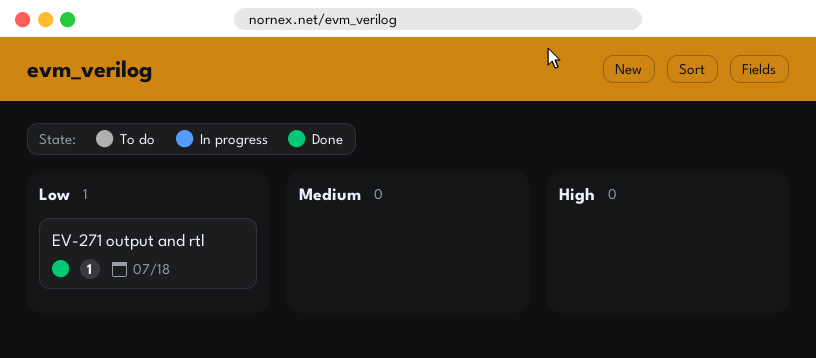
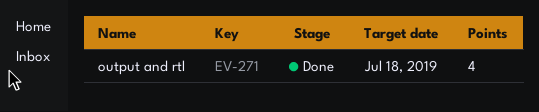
EV-271, estimate: 1 -> 4

